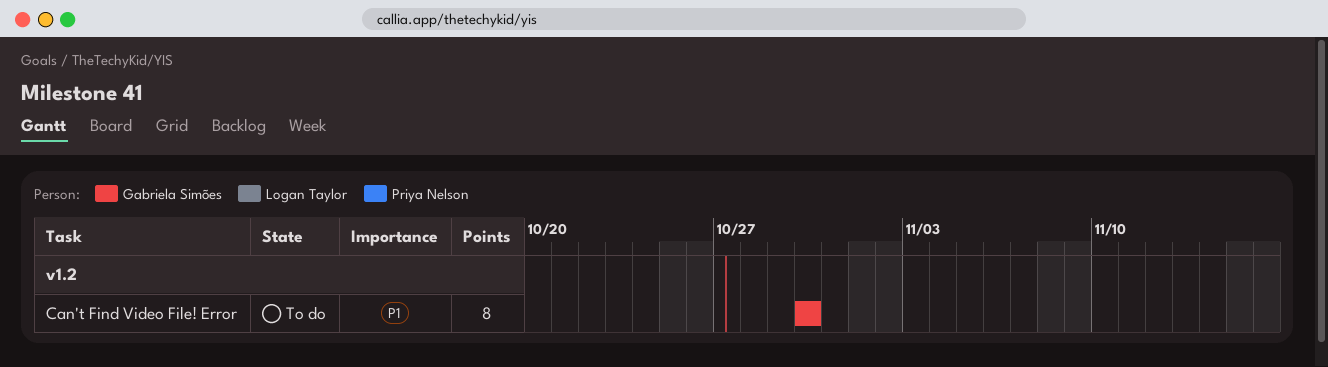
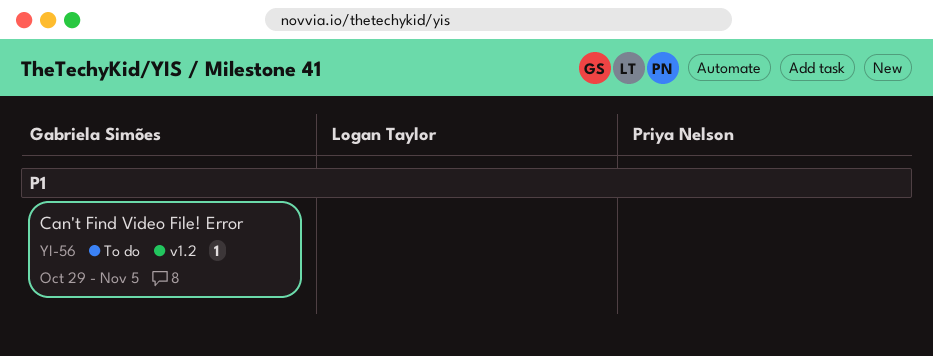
Can't Find Video File! Error, estimate: 8 -> 1
Can't Find Video File! Error, start: Oct 30 -> Oct 29
Can't Find Video File! Error, due: Oct 30 -> Nov 5

